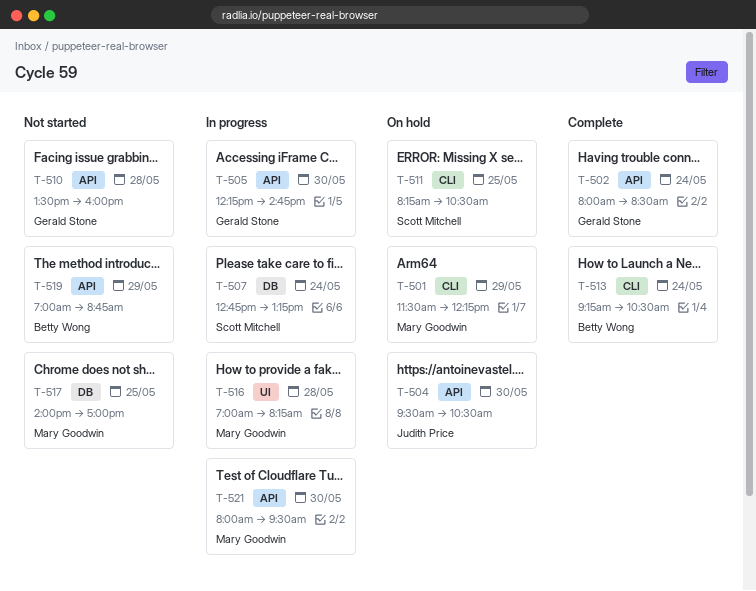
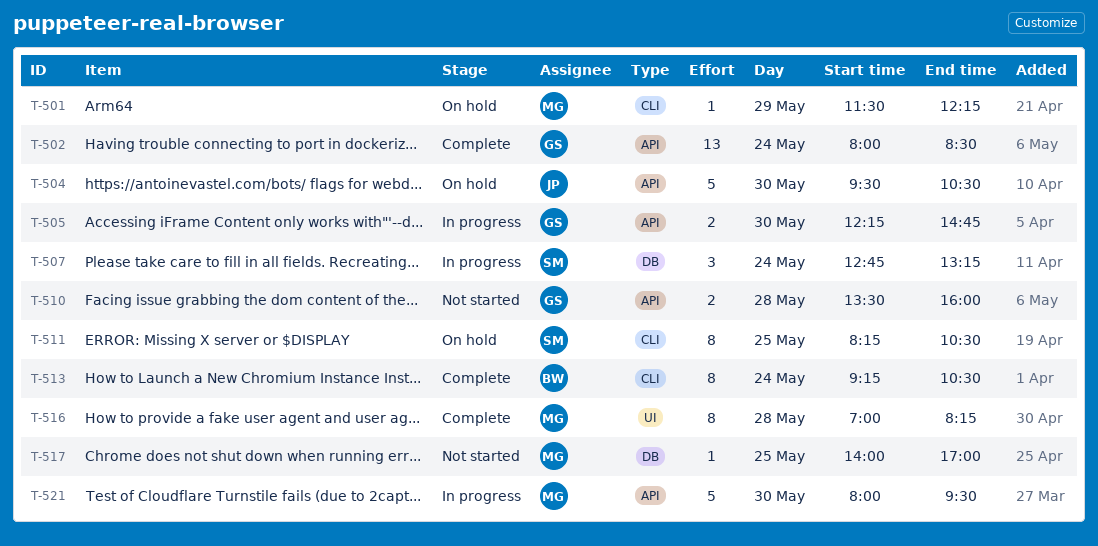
T-516, status: In progress -> Complete
T-519: present -> none

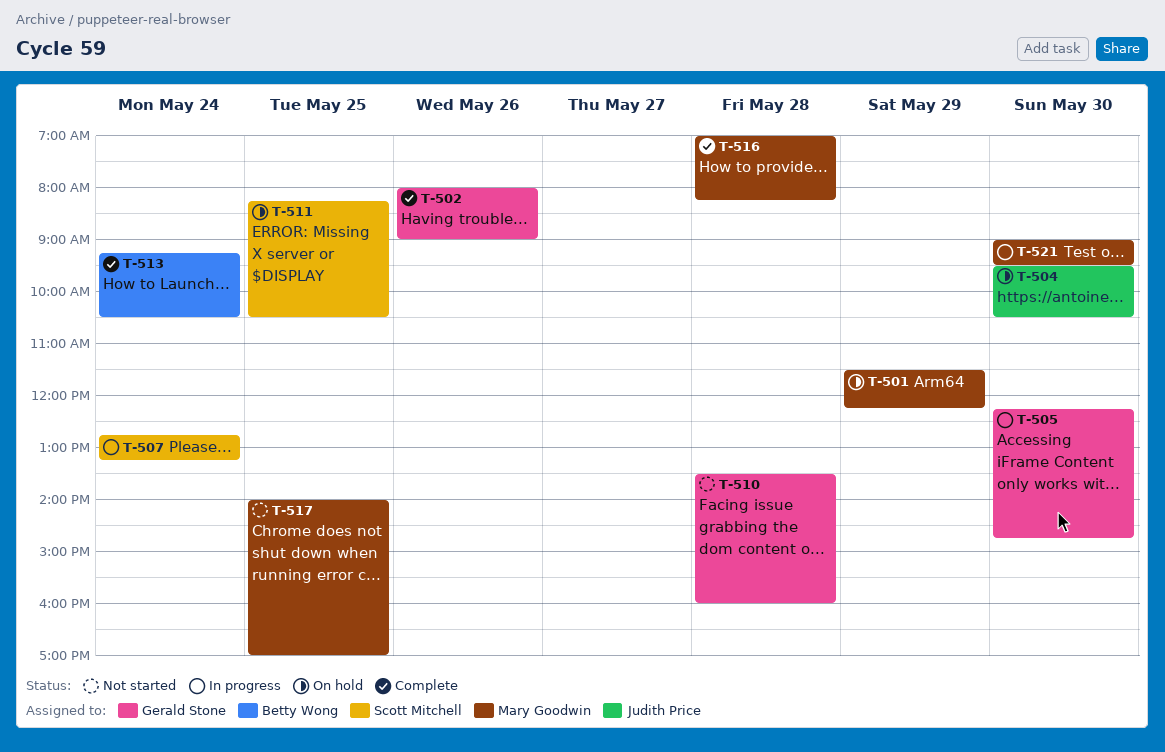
T-502, day: May 24 -> May 26
T-502, ends: 08:30 -> 09:00
T-521, begins: 08:00 -> 09:00

